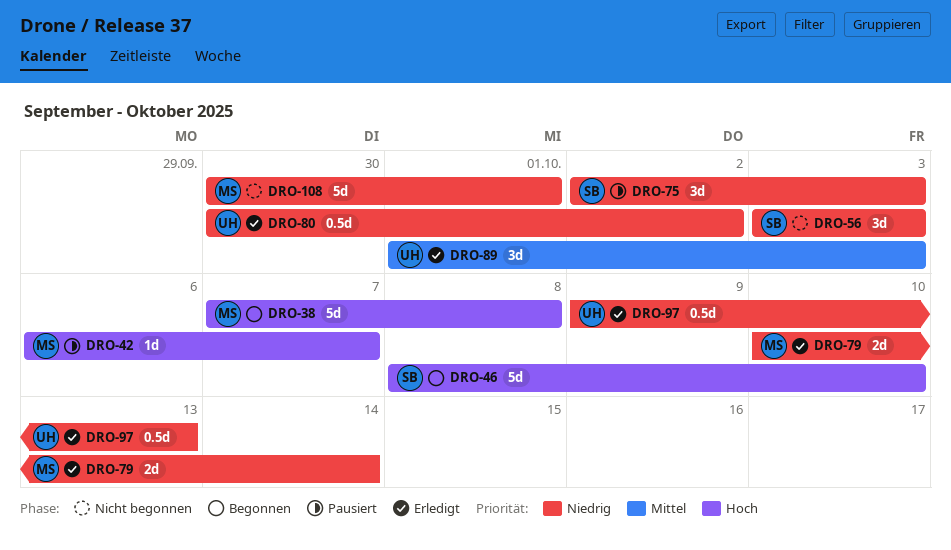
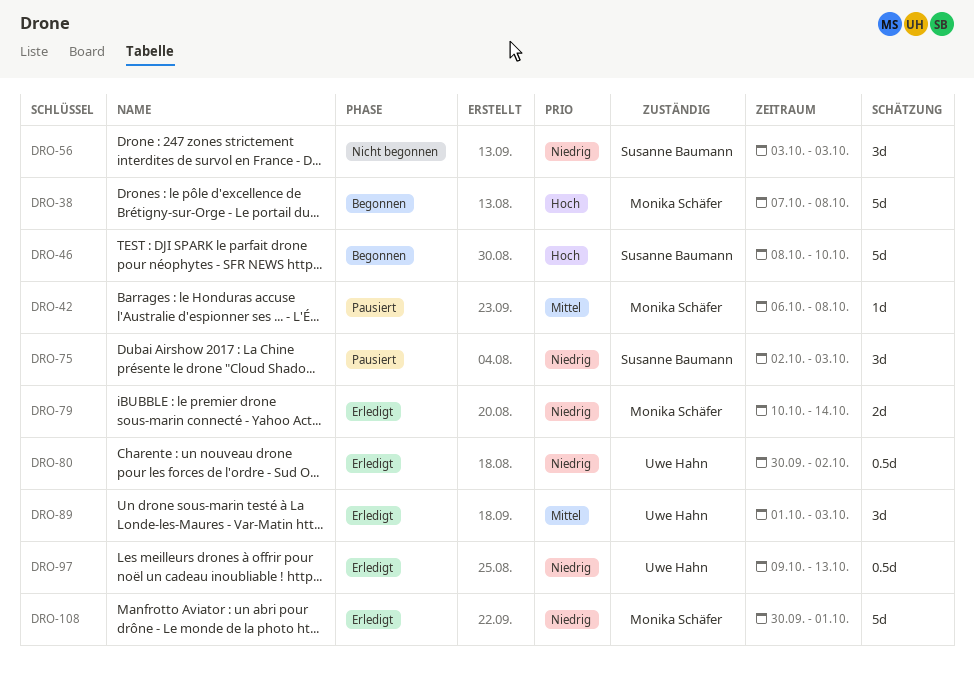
DRO-42, priority: Hoch -> Mittel
DRO-42, due: Oct 7 -> Oct 8
DRO-108, status: Nicht begonnen -> Erledigt

